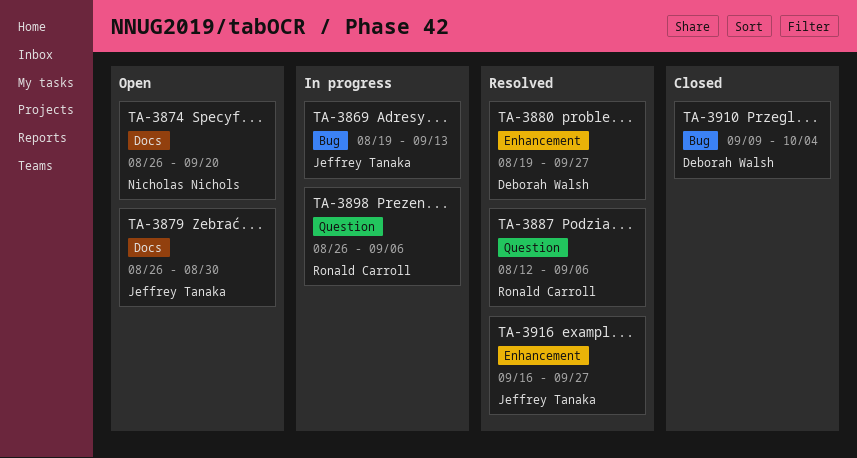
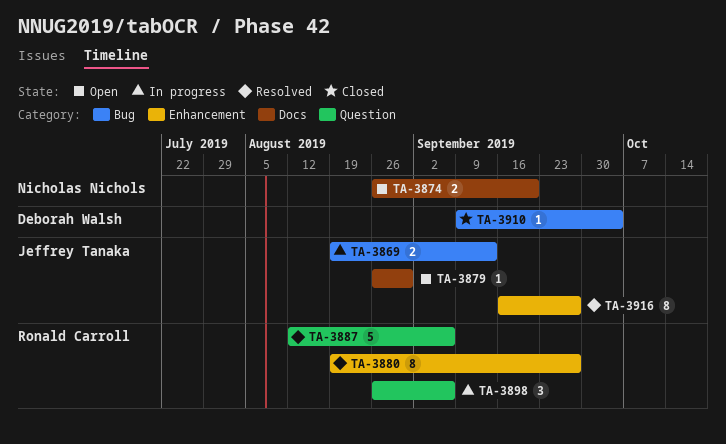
TA-3880, owner: Deborah Walsh -> Ronald Carroll

